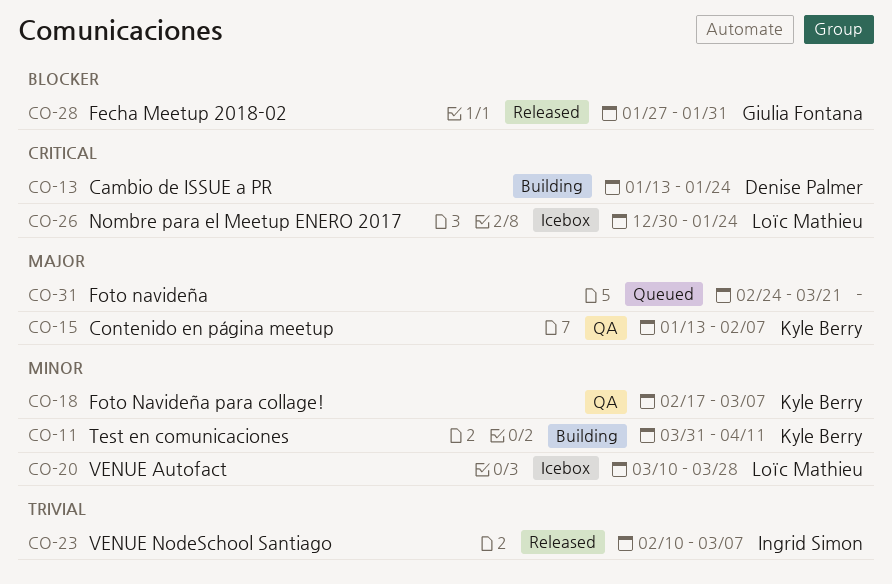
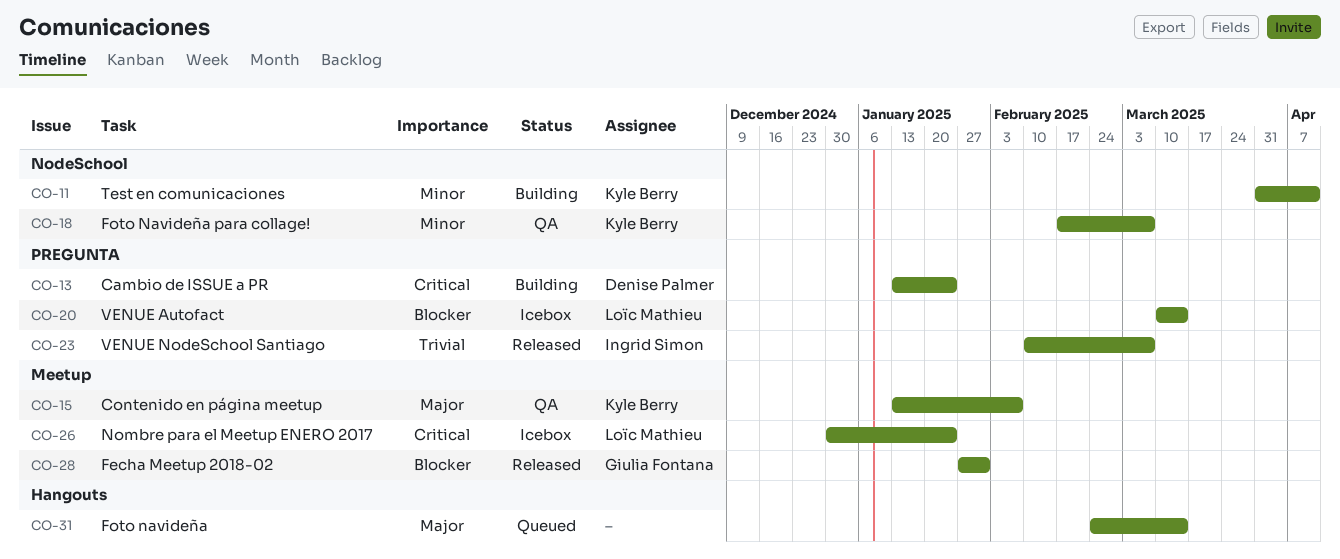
CO-20, priority: Minor -> Blocker
CO-20, due: Mar 28 -> Mar 14
CO-31, due: Mar 21 -> Mar 14

